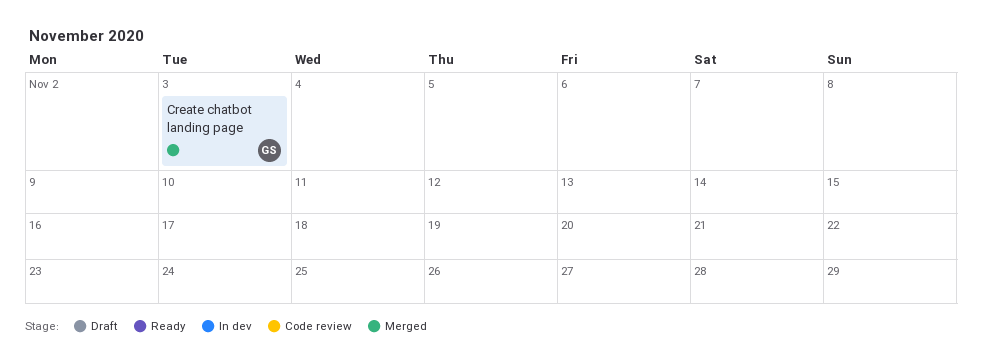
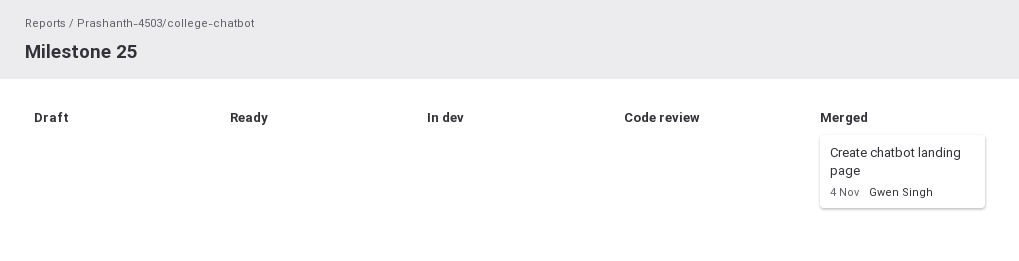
Create chatbot landing page, due: Nov 3 -> Nov 4

